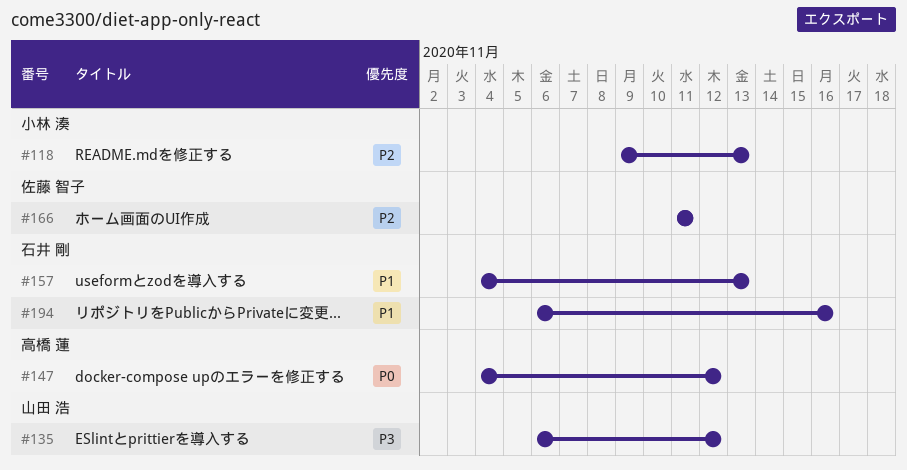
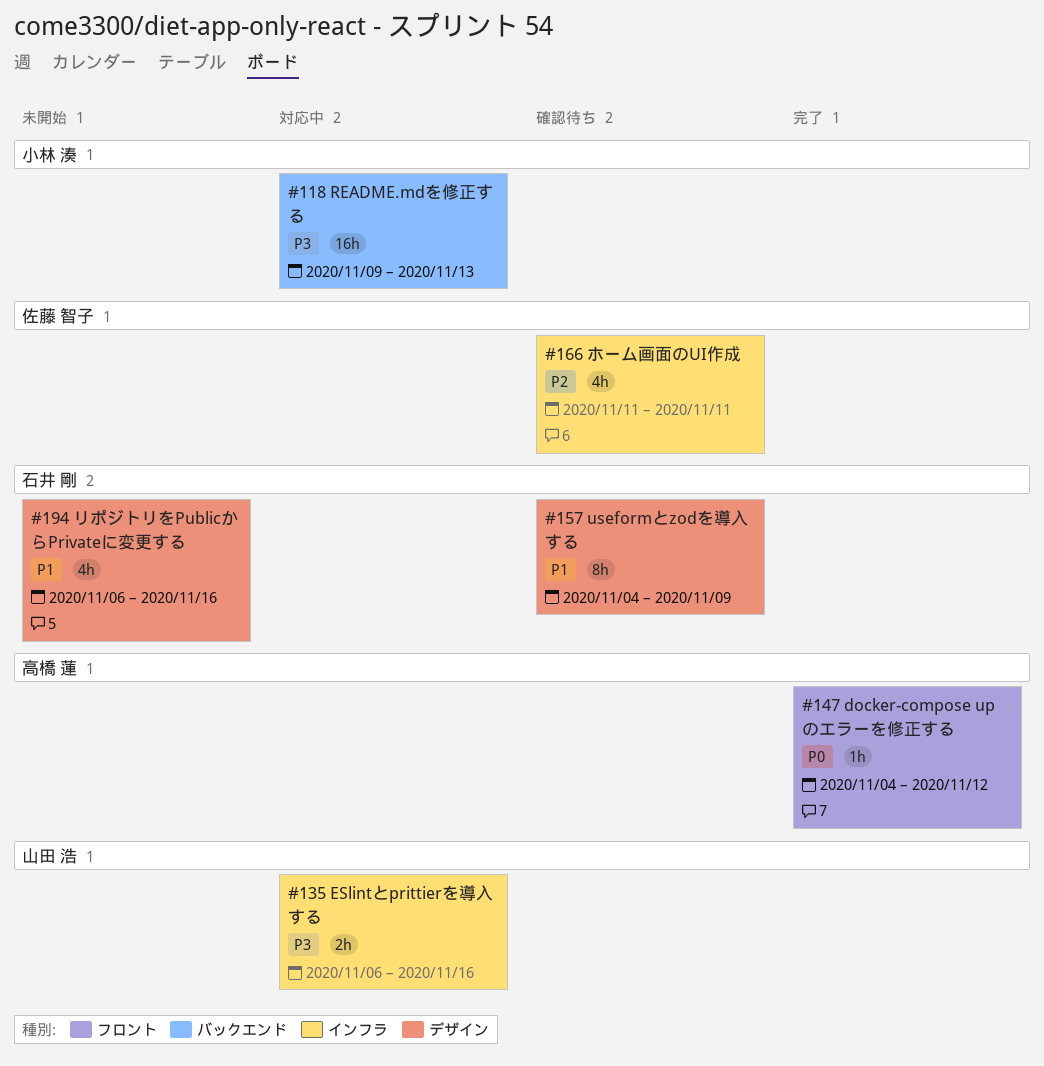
#118, priority: P2 -> P3
#135, due: Nov 12 -> Nov 16
#157, due: Nov 13 -> Nov 9

